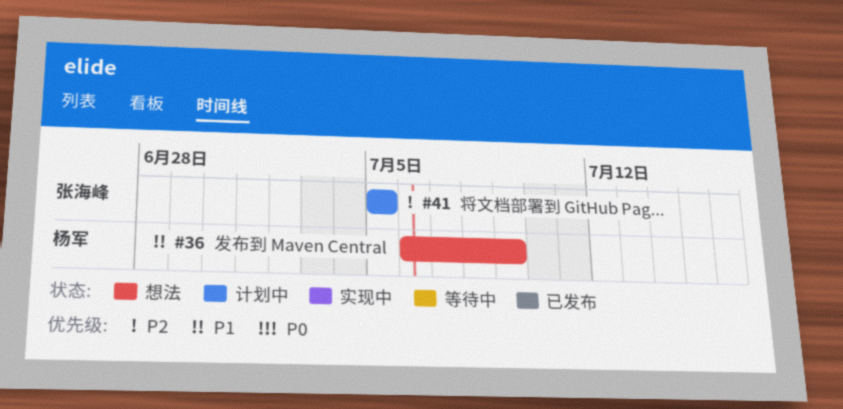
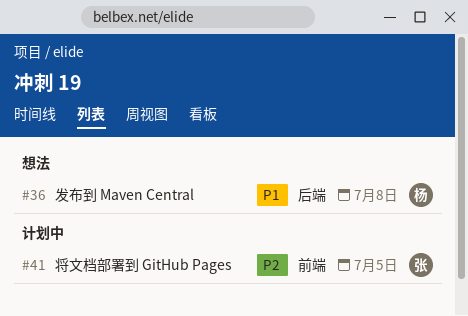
#36, due: Jul 9 -> Jul 8

